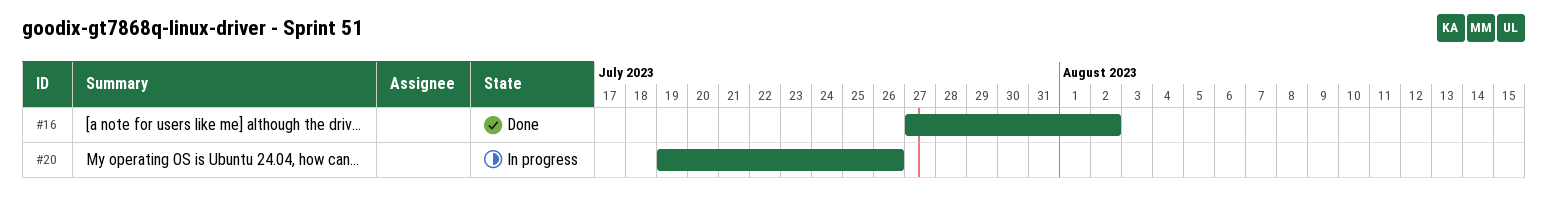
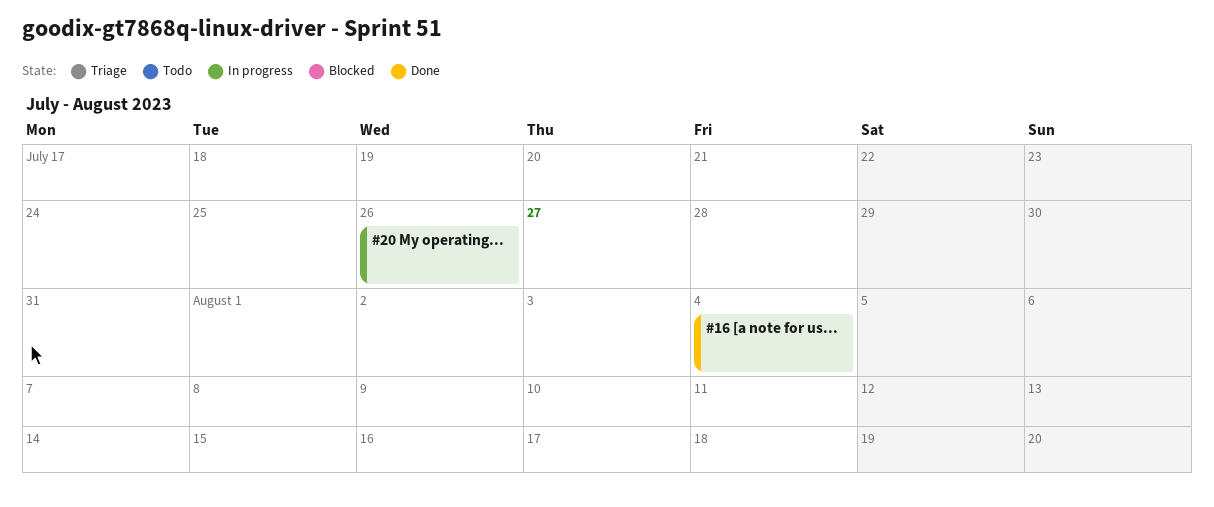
#16, due: Aug 2 -> Aug 4

